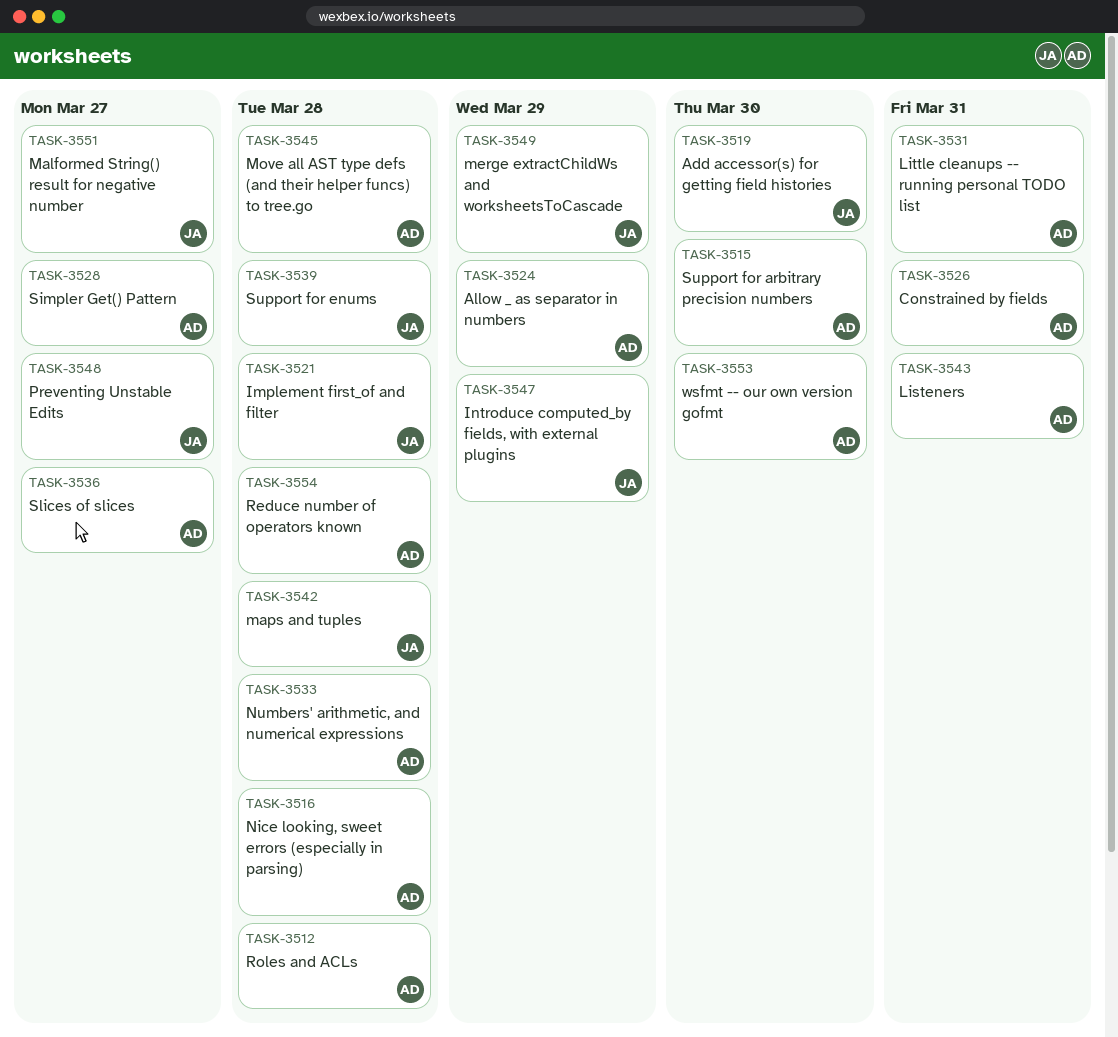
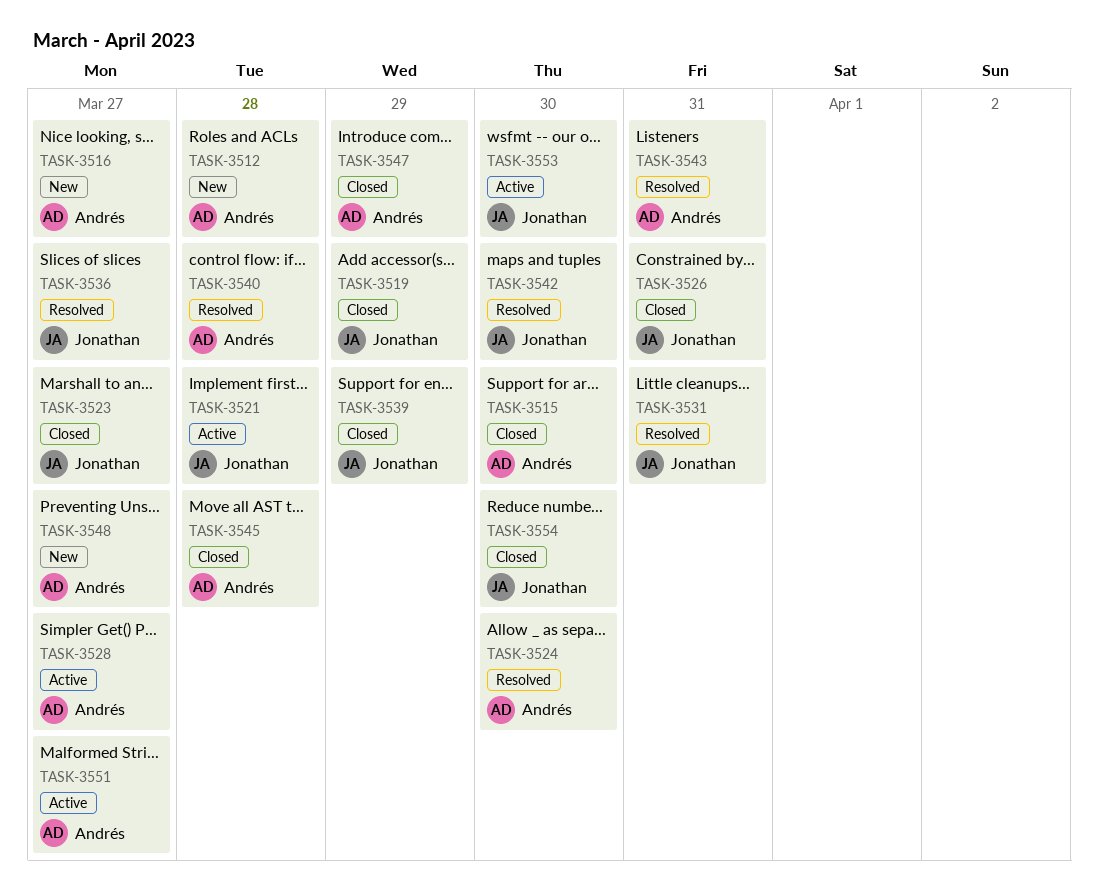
TASK-3516, due: Mar 28 -> Mar 27
TASK-3519, due: Mar 30 -> Mar 29
TASK-3523: none -> present
TASK-3524, due: Mar 29 -> Mar 30
TASK-3526, owner: Andrés -> Jonathan
TASK-3531, owner: Andrés -> Jonathan
TASK-3533: present -> none
TASK-3536, owner: Andrés -> Jonathan
TASK-3539, due: Mar 28 -> Mar 29
TASK-3540: none -> present
TASK-3542, due: Mar 28 -> Mar 30
TASK-3547, owner: Jonathan -> Andrés
TASK-3548, owner: Jonathan -> Andrés
TASK-3549: present -> none
TASK-3551, owner: Jonathan -> Andrés
TASK-3553, owner: Andrés -> Jonathan
TASK-3554, owner: Andrés -> Jonathan
TASK-3554, due: Mar 28 -> Mar 30

